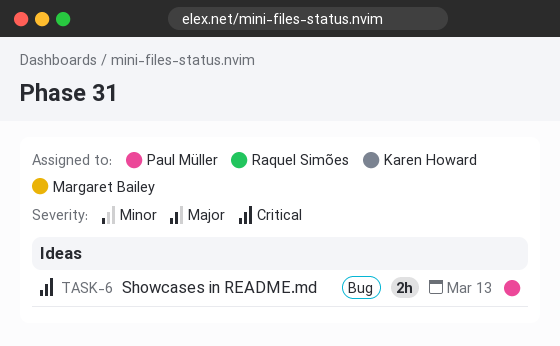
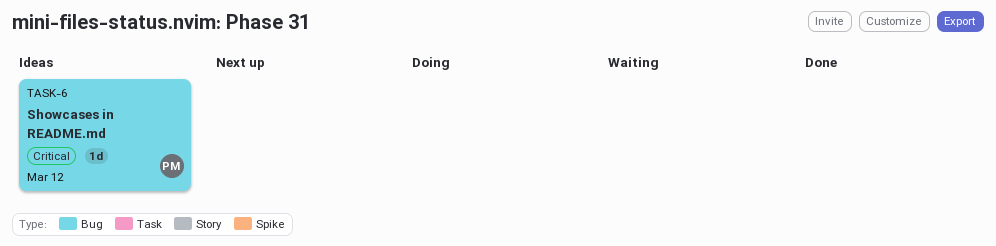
TASK-6, estimate: 2h -> 1d
TASK-6, due: Mar 13 -> Mar 12

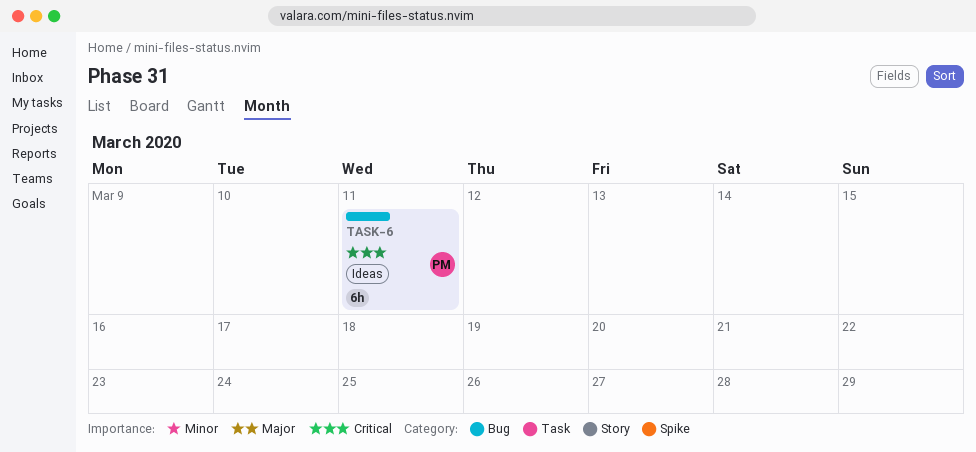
TASK-6, estimate: 1d -> 6h
TASK-6, due: Mar 12 -> Mar 11

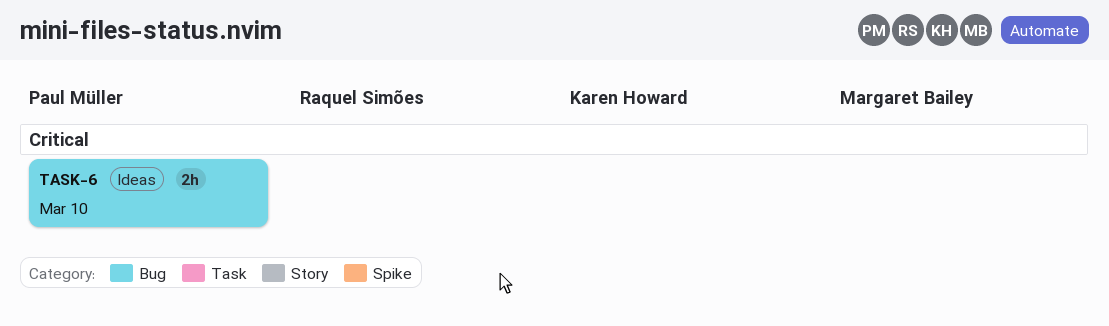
TASK-6, estimate: 6h -> 2h
TASK-6, due: Mar 11 -> Mar 10

